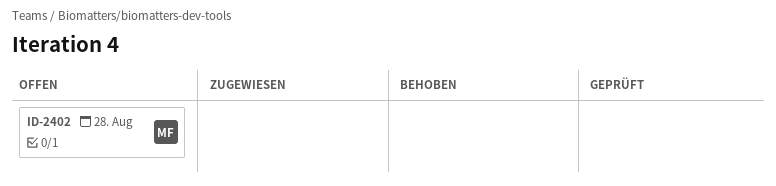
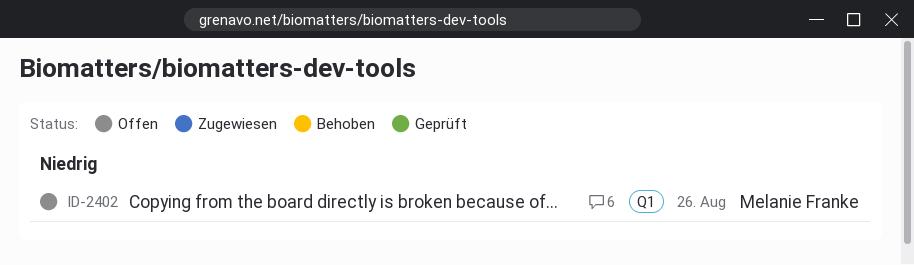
ID-2402, due: Aug 28 -> Aug 26

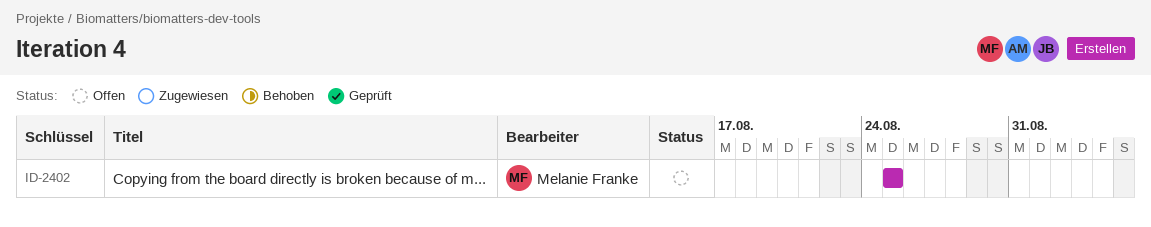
ID-2402, due: Aug 26 -> Aug 25

